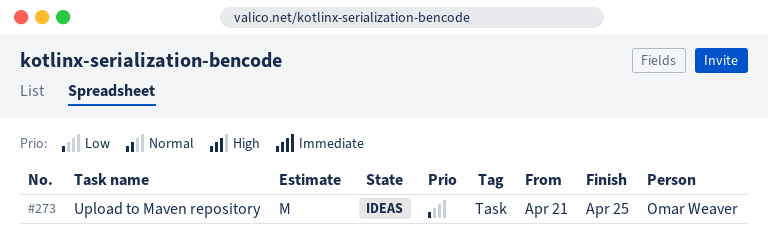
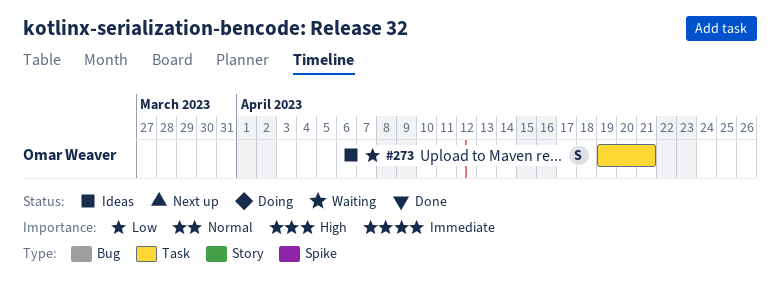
#273, estimate: M -> S
#273, start: Apr 21 -> Apr 19
#273, due: Apr 25 -> Apr 21

